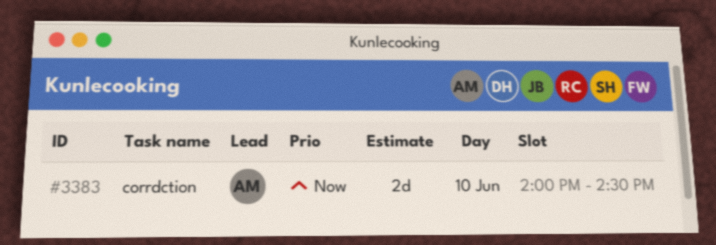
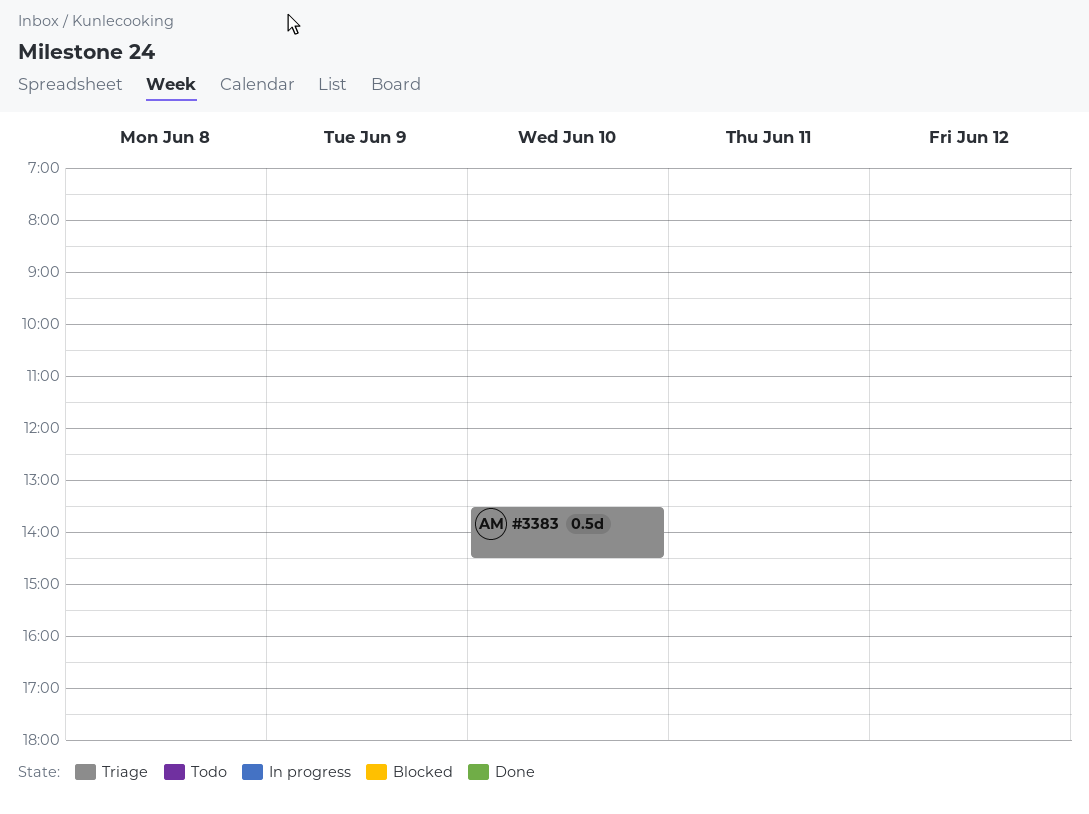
#3383, estimate: 2d -> 0.5d
#3383, begins: 14:00 -> 13:30

